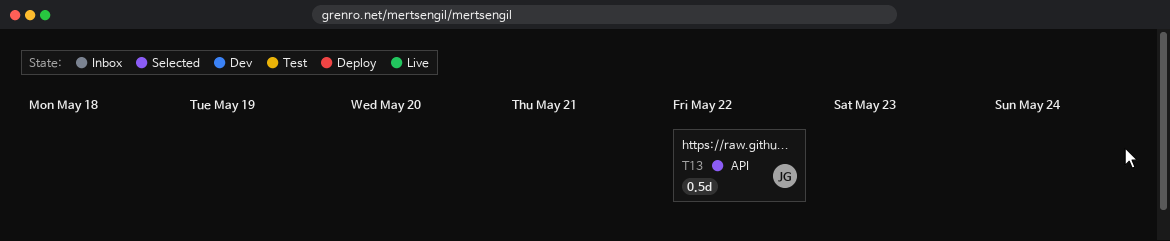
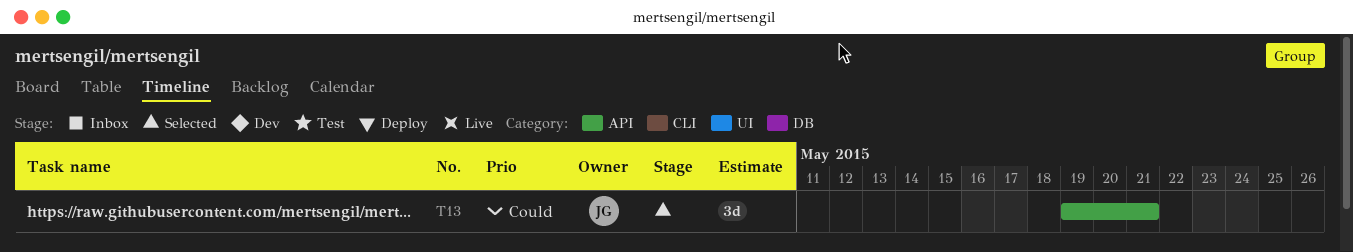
T13, estimate: 0.5d -> 3d
T13, due: May 22 -> May 21

